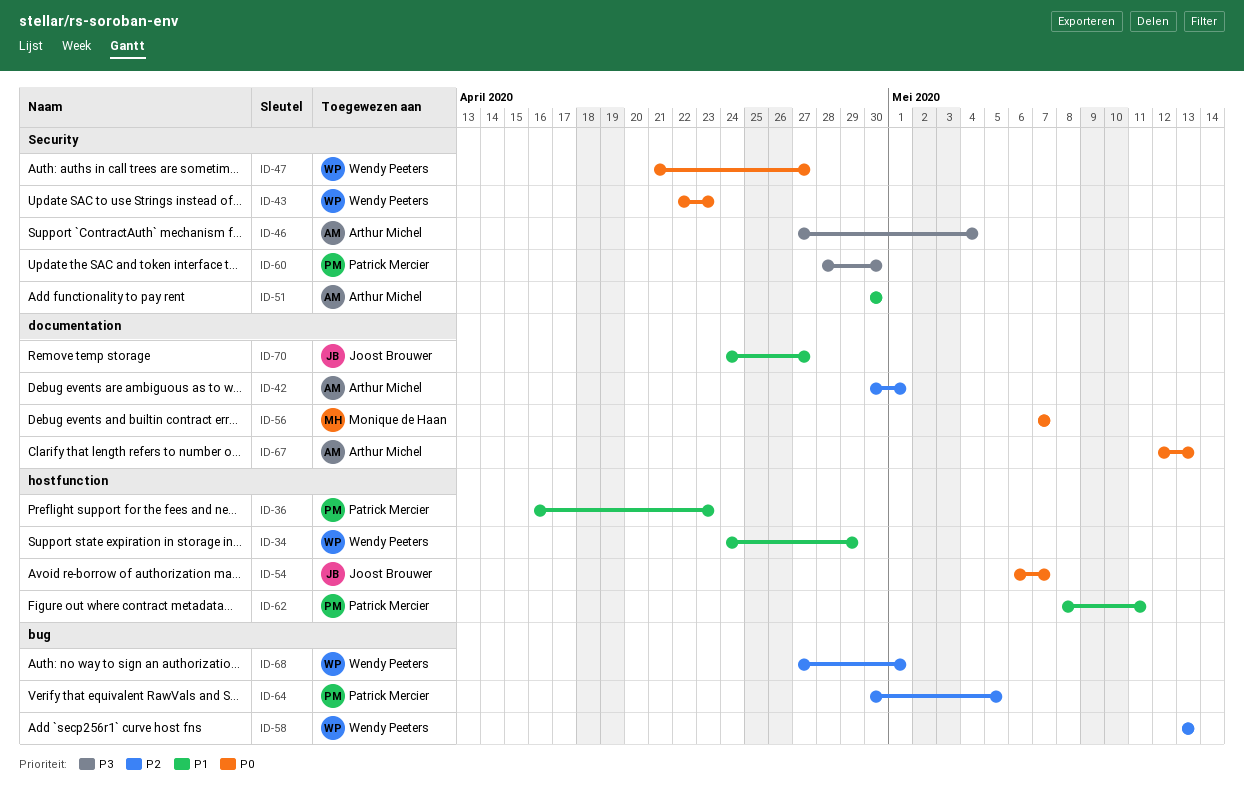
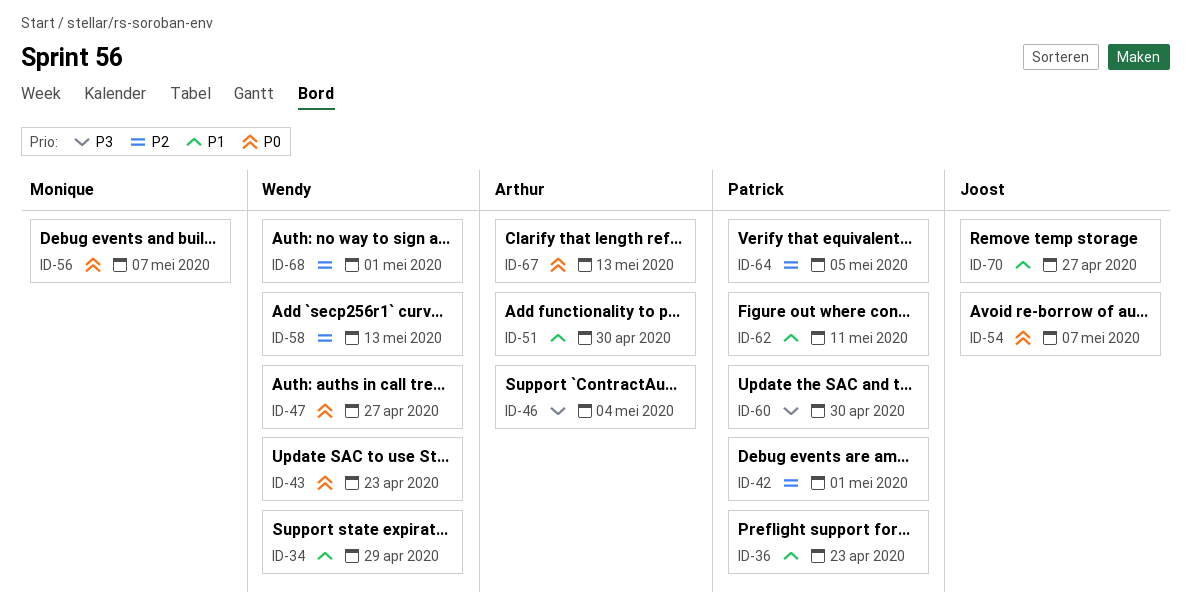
ID-42, owner: Arthur Michel -> Patrick Mercier

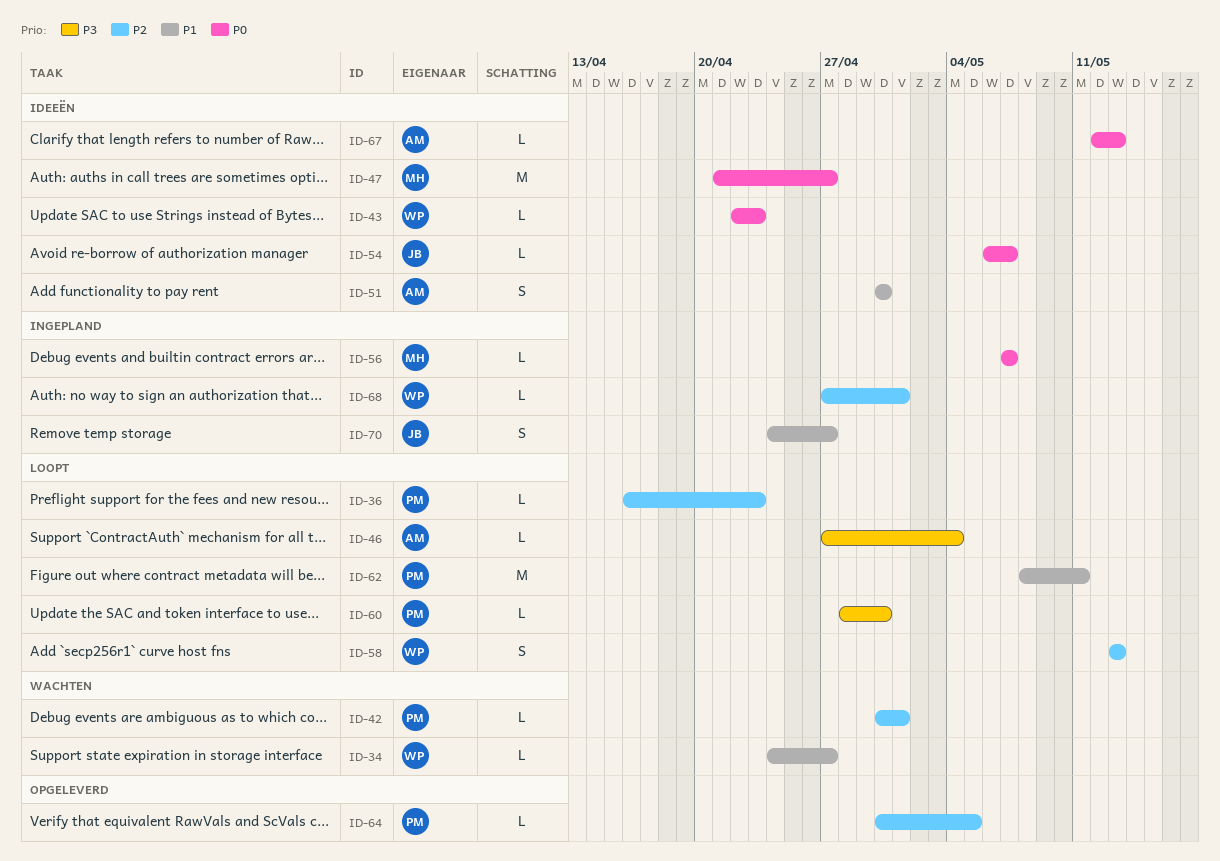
ID-34, due: Apr 29 -> Apr 27
ID-36, priority: P1 -> P2
ID-47, owner: Wendy -> Monique

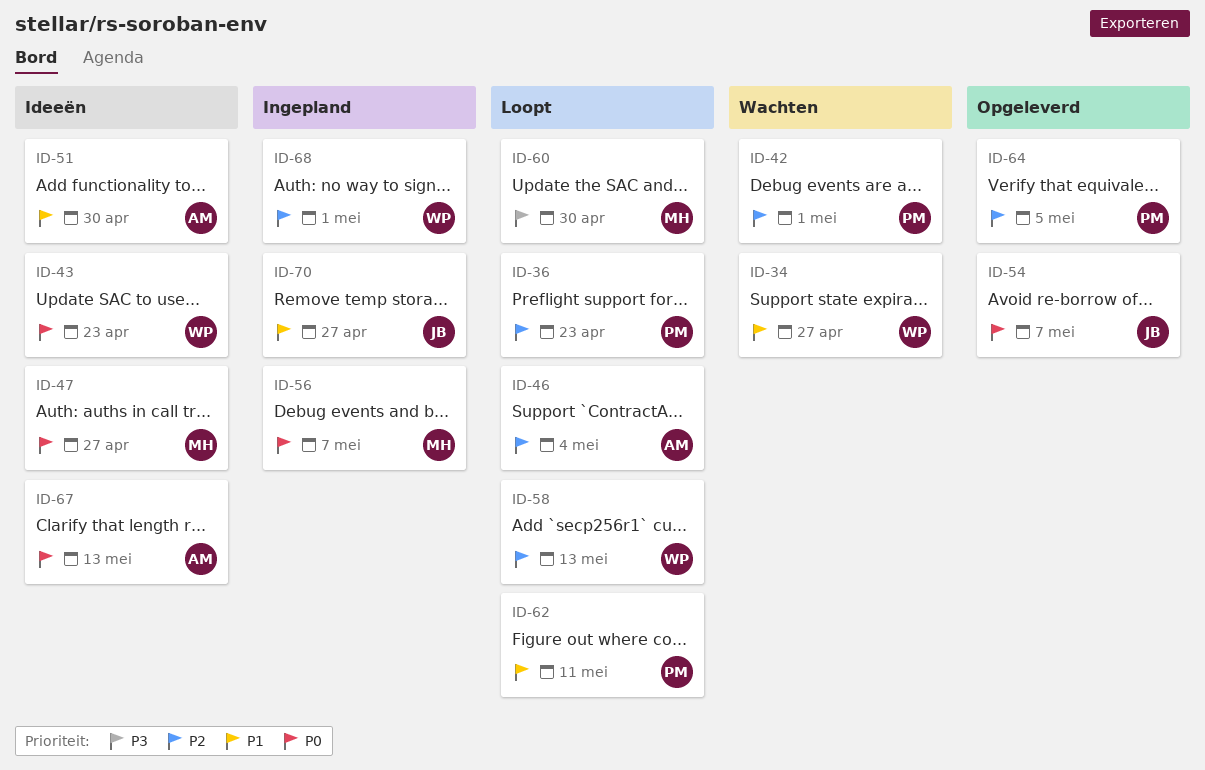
ID-46, priority: P3 -> P2
ID-54, status: Ideeën -> Opgeleverd
ID-60, owner: PM -> MH

